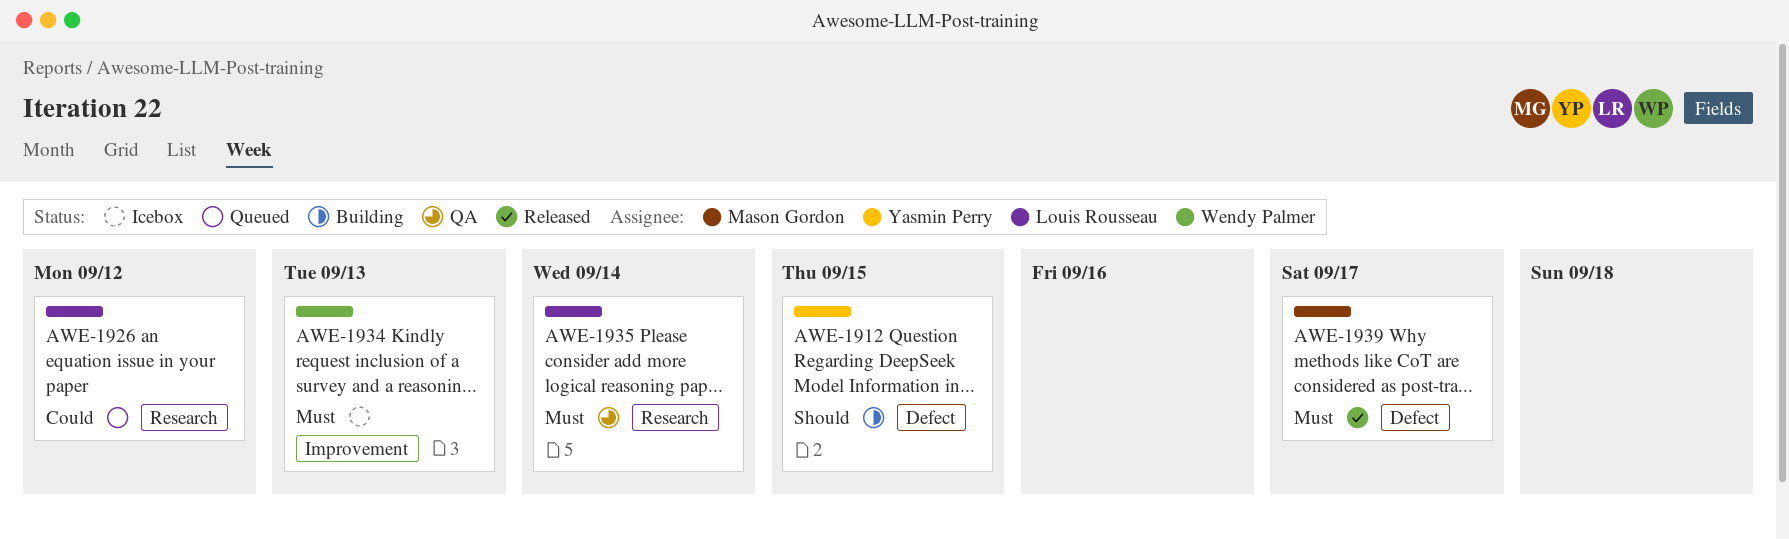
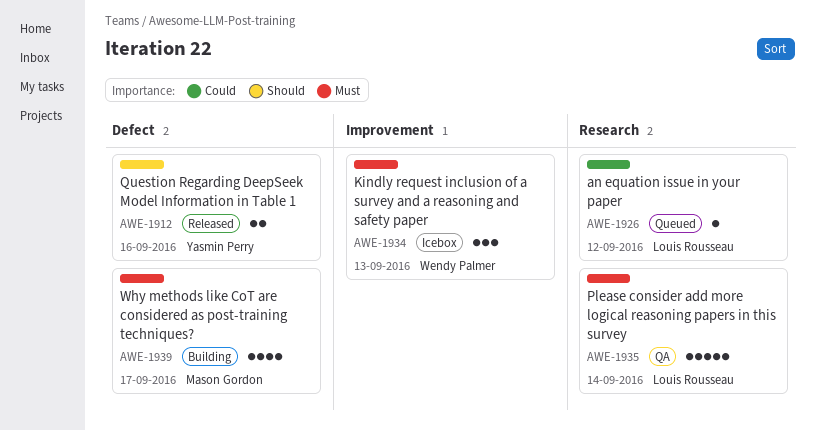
AWE-1912, status: Building -> Released
AWE-1912, due: Sep 15 -> Sep 16
AWE-1939, status: Released -> Building

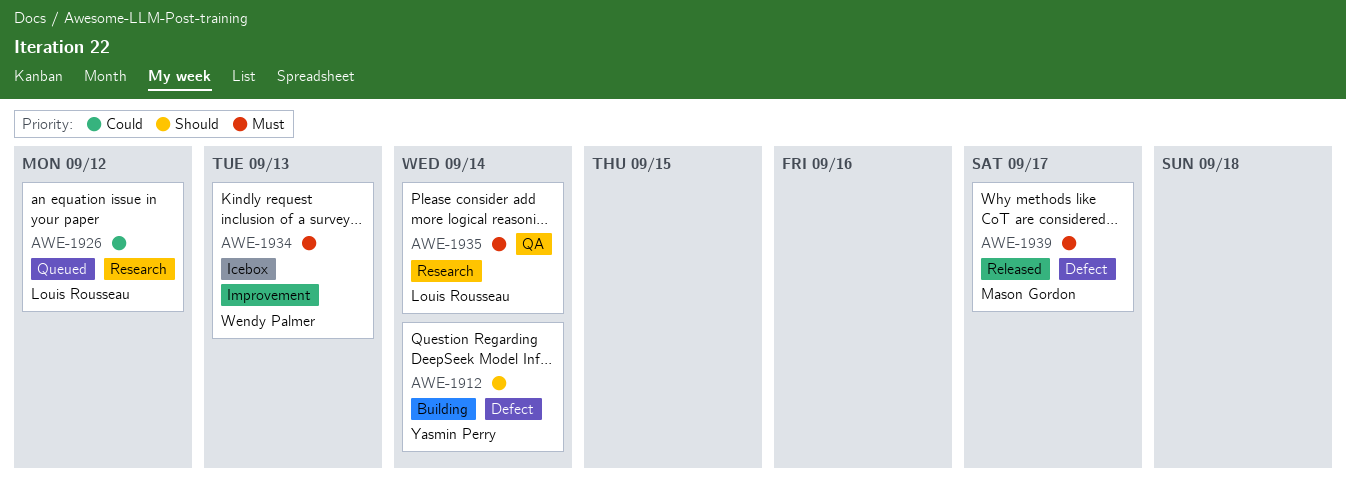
AWE-1912, status: Released -> Building
AWE-1912, due: Sep 16 -> Sep 14
AWE-1939, status: Building -> Released

